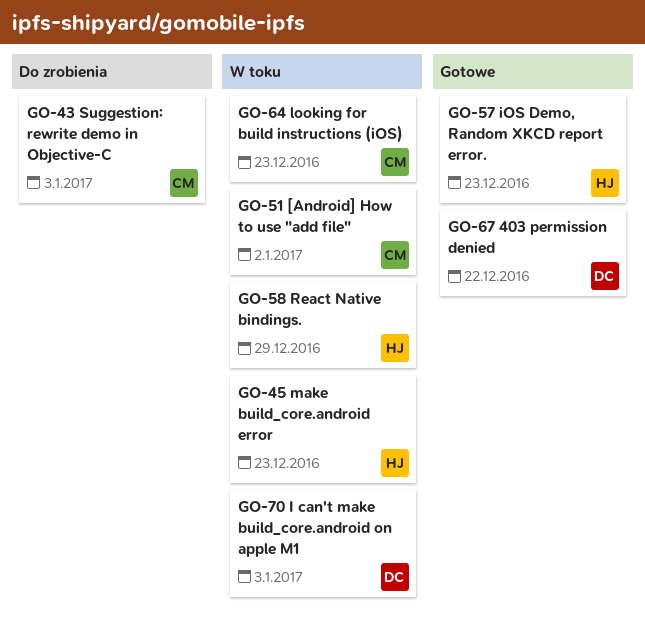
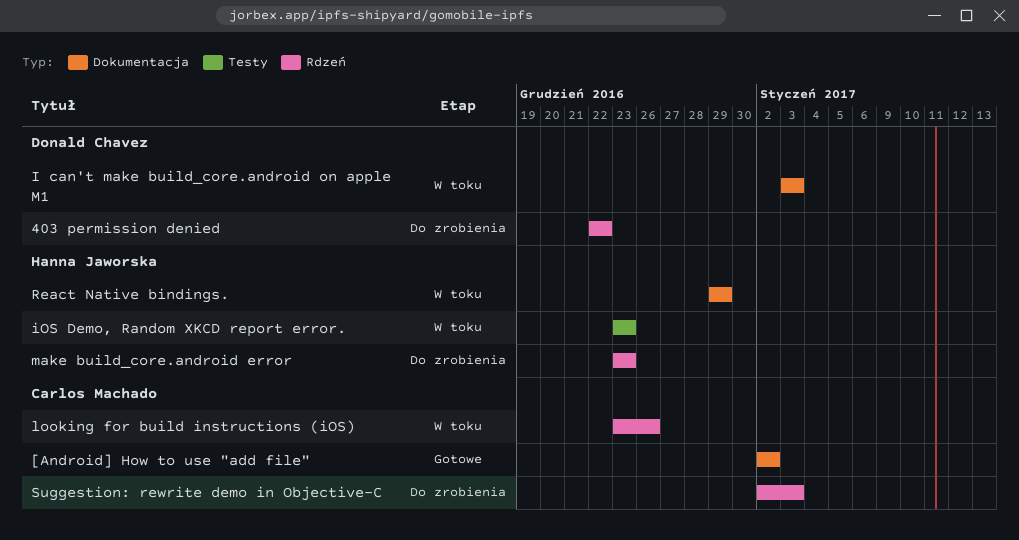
403 permission denied, status: Gotowe -> Do zrobienia
[Android] How to use "add file", status: W toku -> Gotowe
iOS Demo, Random XKCD report error., status: Gotowe -> W toku
looking for build instructions (iOS), due: Dec 23 -> Dec 26
make build_core.android error, status: W toku -> Do zrobienia

